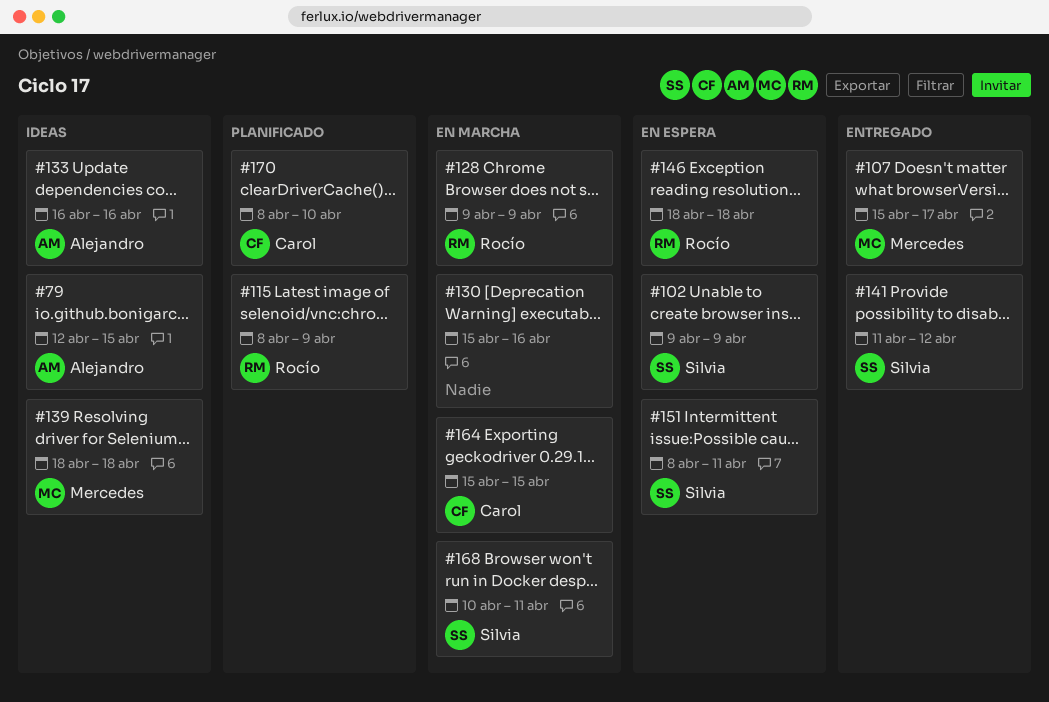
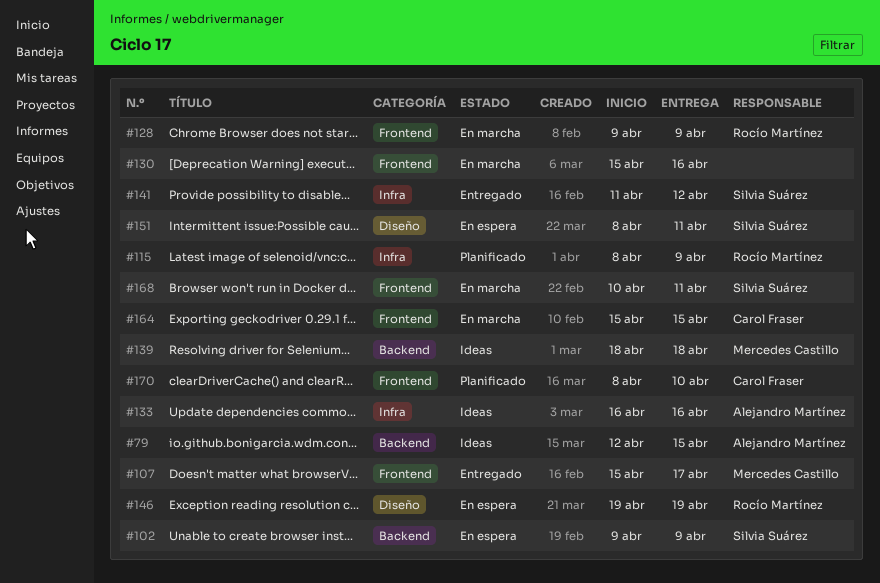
#146, start: Apr 18 -> Apr 19
#146, due: Apr 18 -> Apr 19

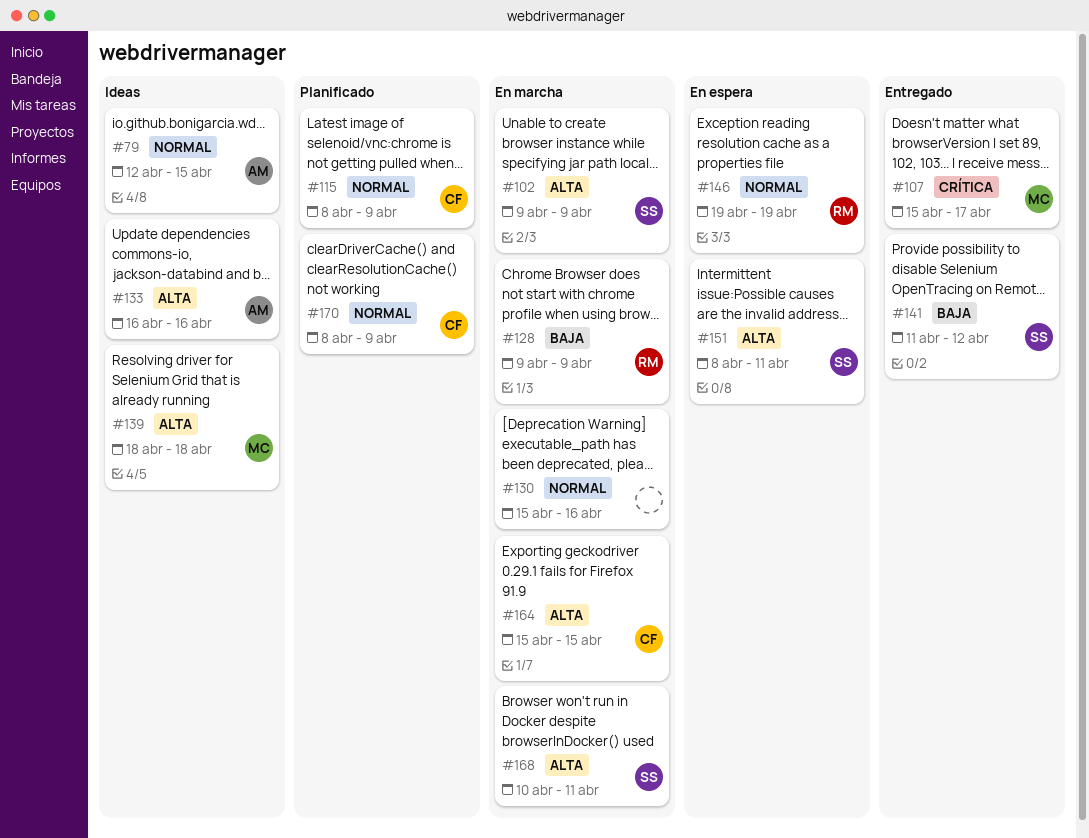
#102, status: En espera -> En marcha
#115, owner: Rocío Martínez -> Carol Fraser
#170, due: Apr 10 -> Apr 9

